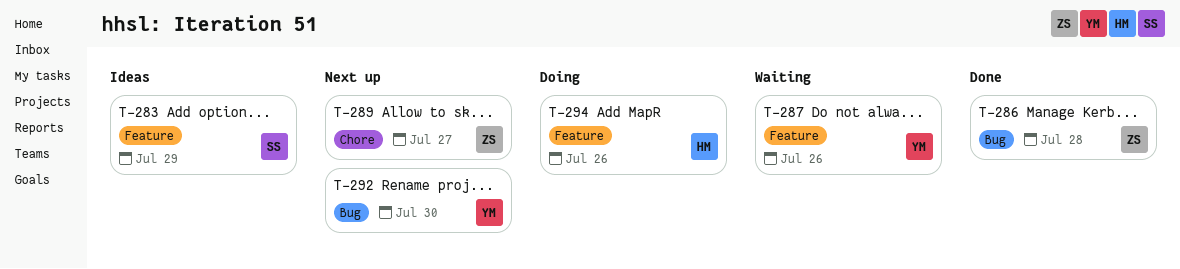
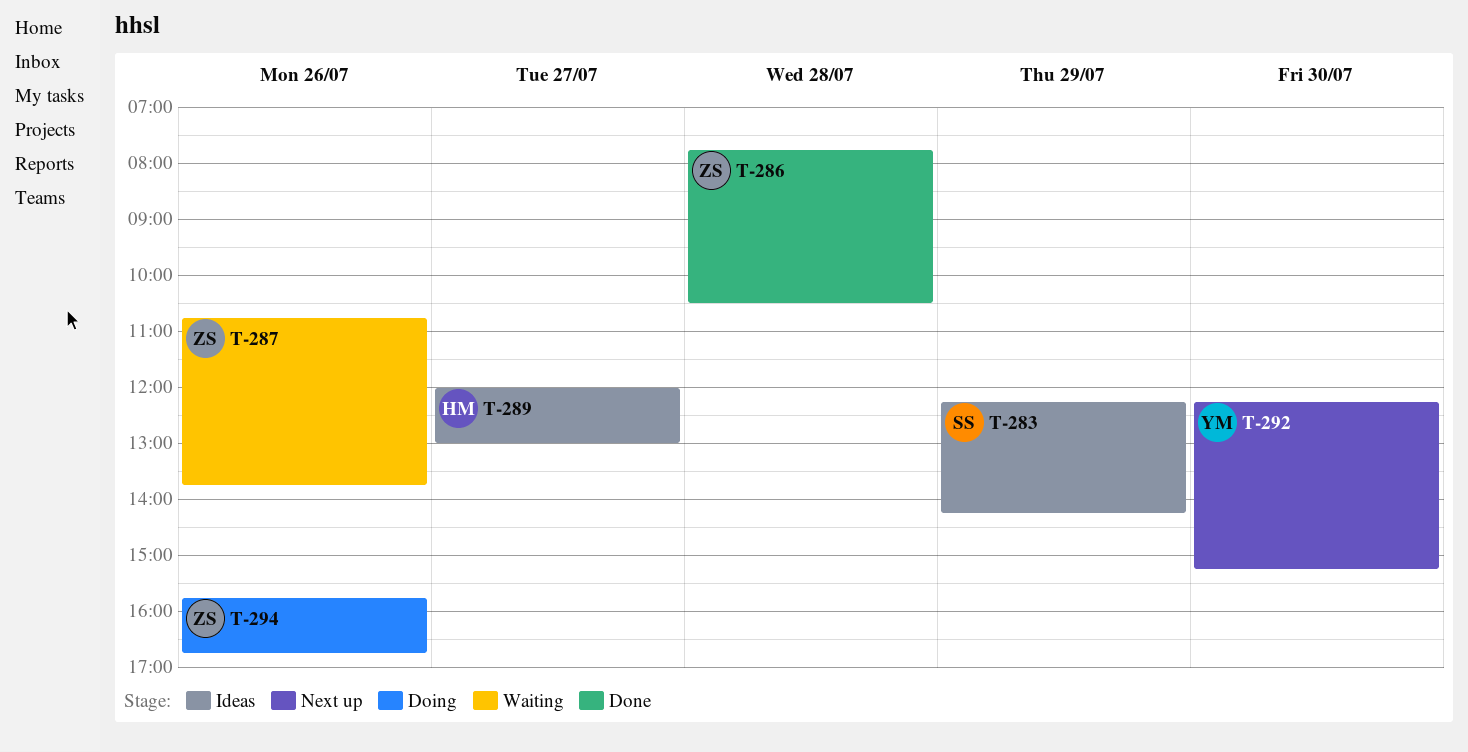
T-287, owner: YM -> ZS
T-289, status: Next up -> Ideas
T-289, owner: ZS -> HM
T-294, owner: HM -> ZS

